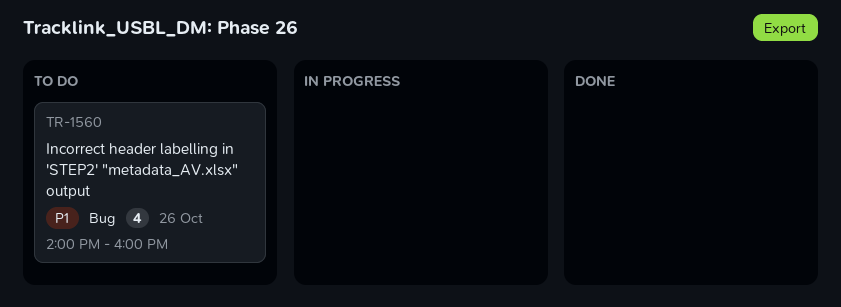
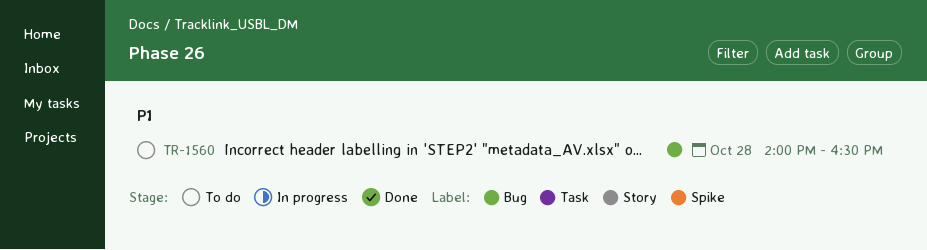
TR-1560, day: Oct 26 -> Oct 28
TR-1560, ends: 16:00 -> 16:30

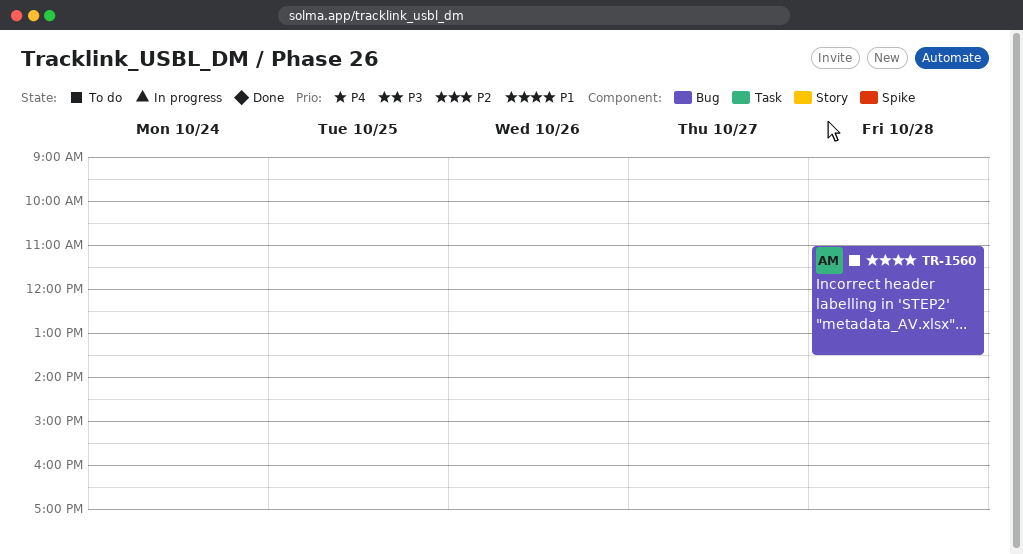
TR-1560, begins: 14:00 -> 11:00
TR-1560, ends: 16:30 -> 13:30

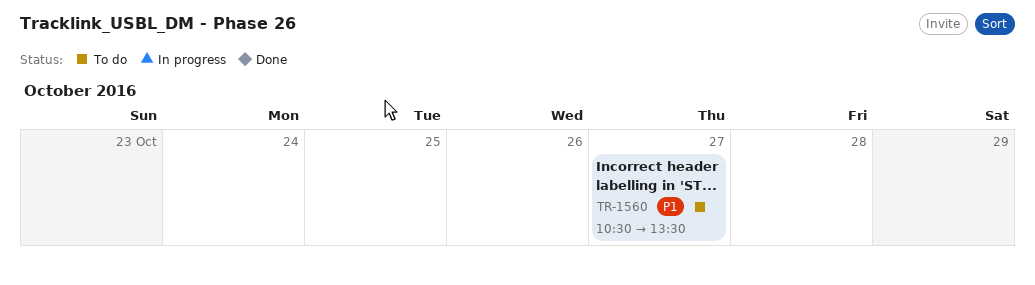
TR-1560, day: Oct 28 -> Oct 27
TR-1560, begins: 11:00 -> 10:30

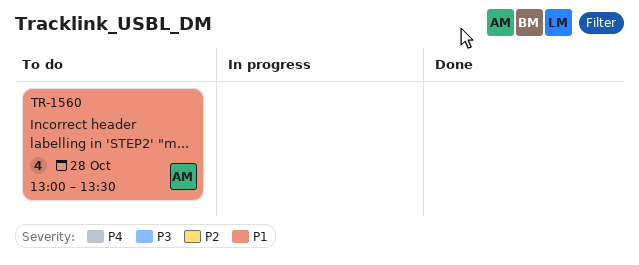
TR-1560, day: Oct 27 -> Oct 28
TR-1560, begins: 10:30 -> 13:00

